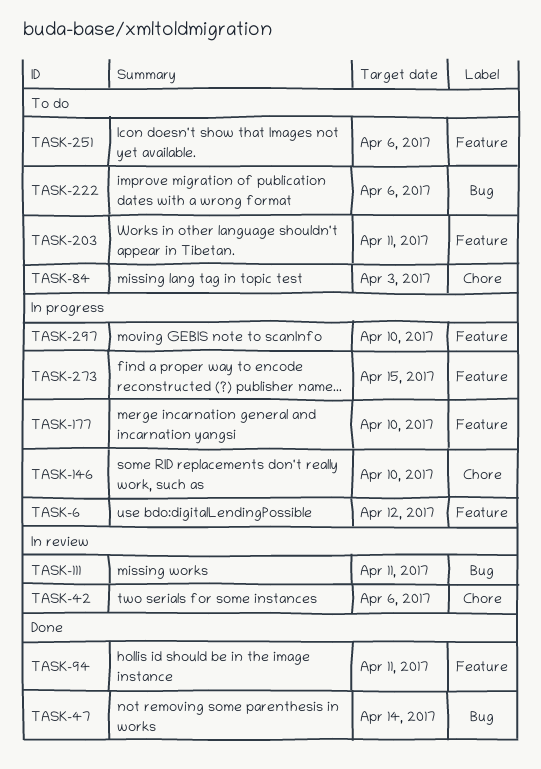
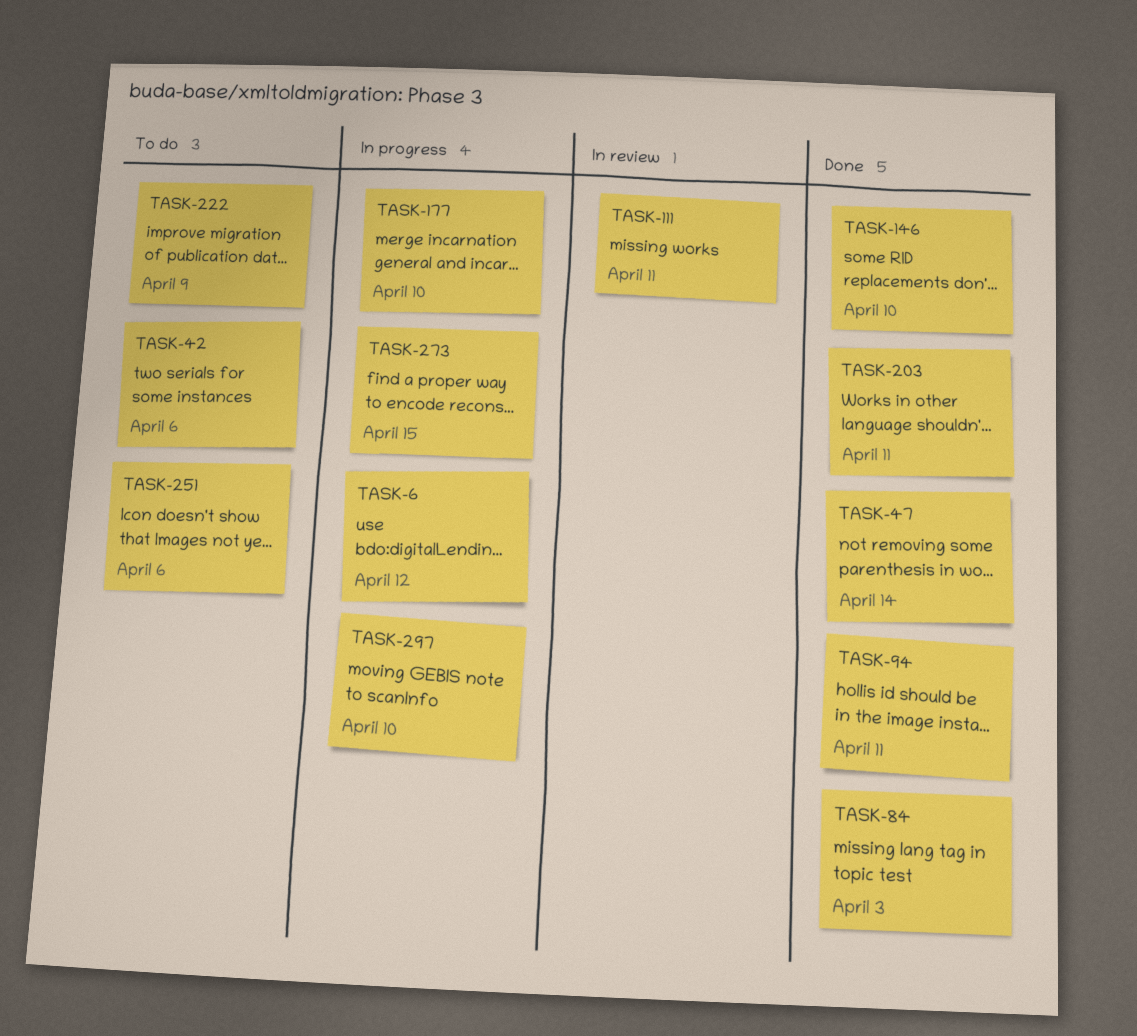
TASK-42, status: In review -> To do
TASK-84, status: To do -> Done
TASK-146, status: In progress -> Done
TASK-203, status: To do -> Done
TASK-222, due: Apr 6 -> Apr 9

